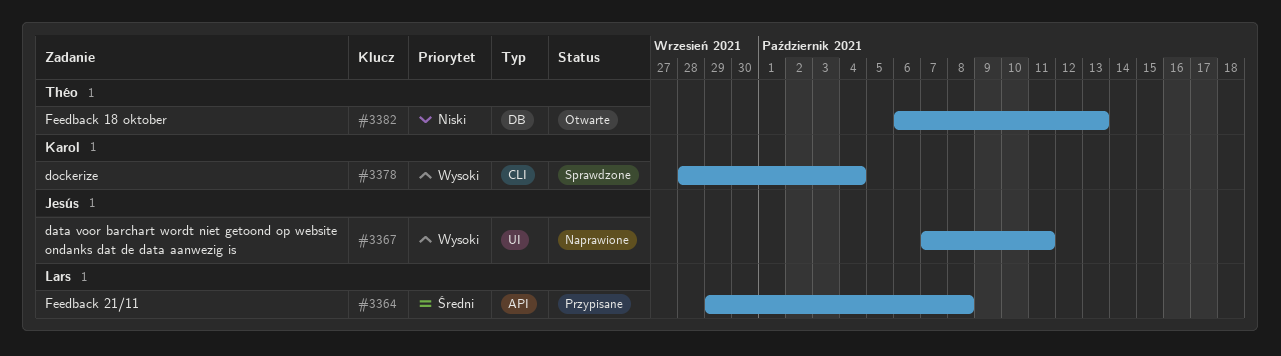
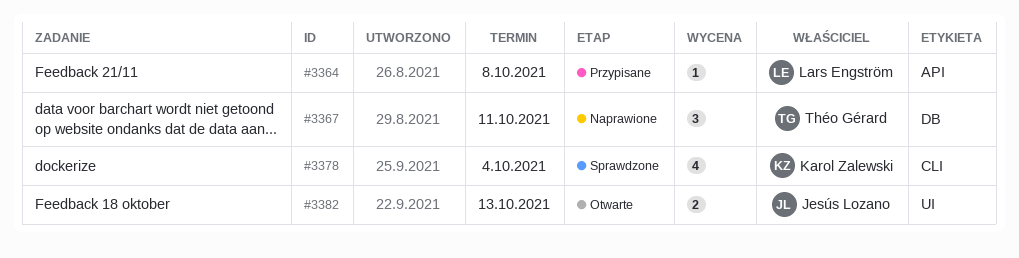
#3367, owner: Jesús Lozano -> Théo Gérard
#3367, label: UI -> DB
#3382, owner: Théo Gérard -> Jesús Lozano
#3382, label: DB -> UI

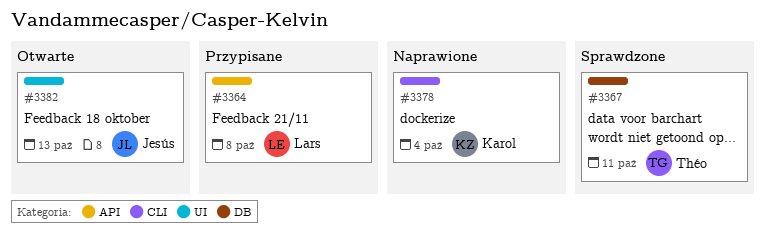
#3367, status: Naprawione -> Sprawdzone
#3378, status: Sprawdzone -> Naprawione

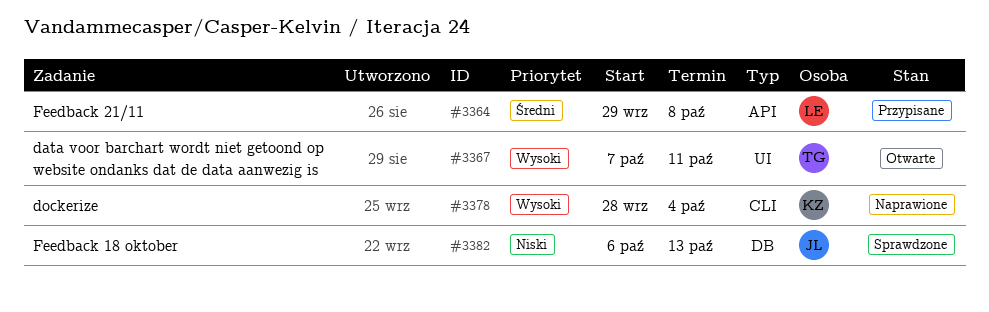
#3367, status: Sprawdzone -> Otwarte
#3367, label: DB -> UI
#3382, status: Otwarte -> Sprawdzone
#3382, label: UI -> DB

